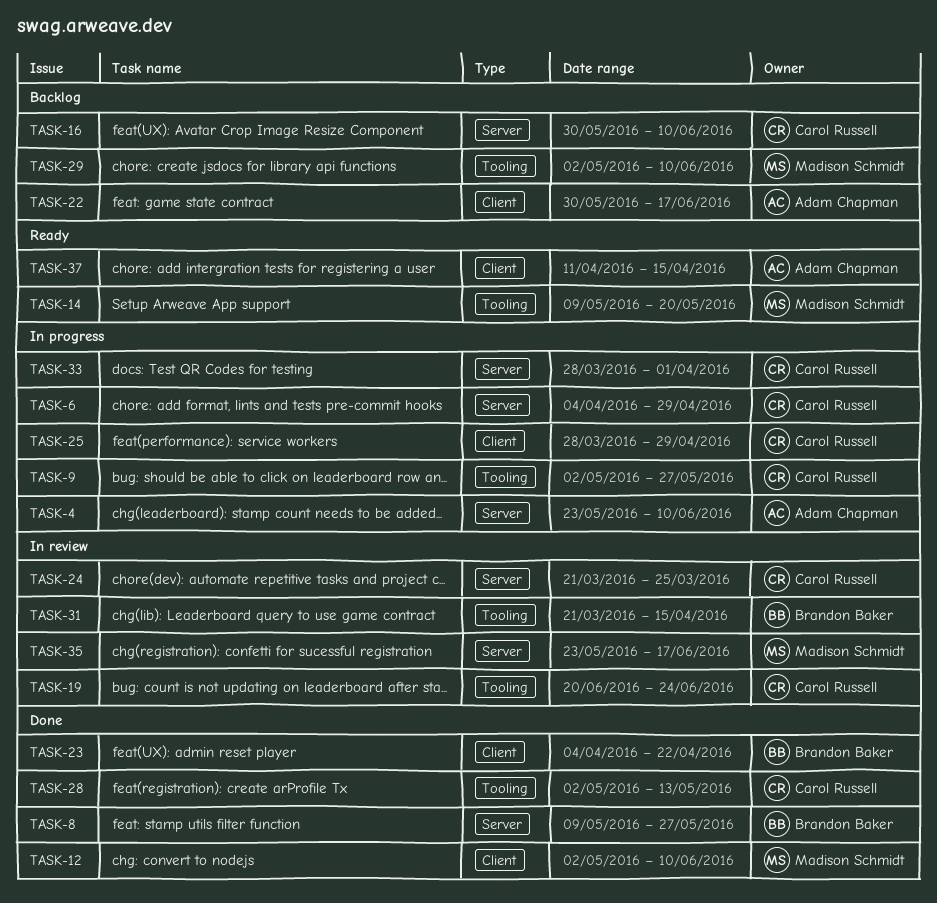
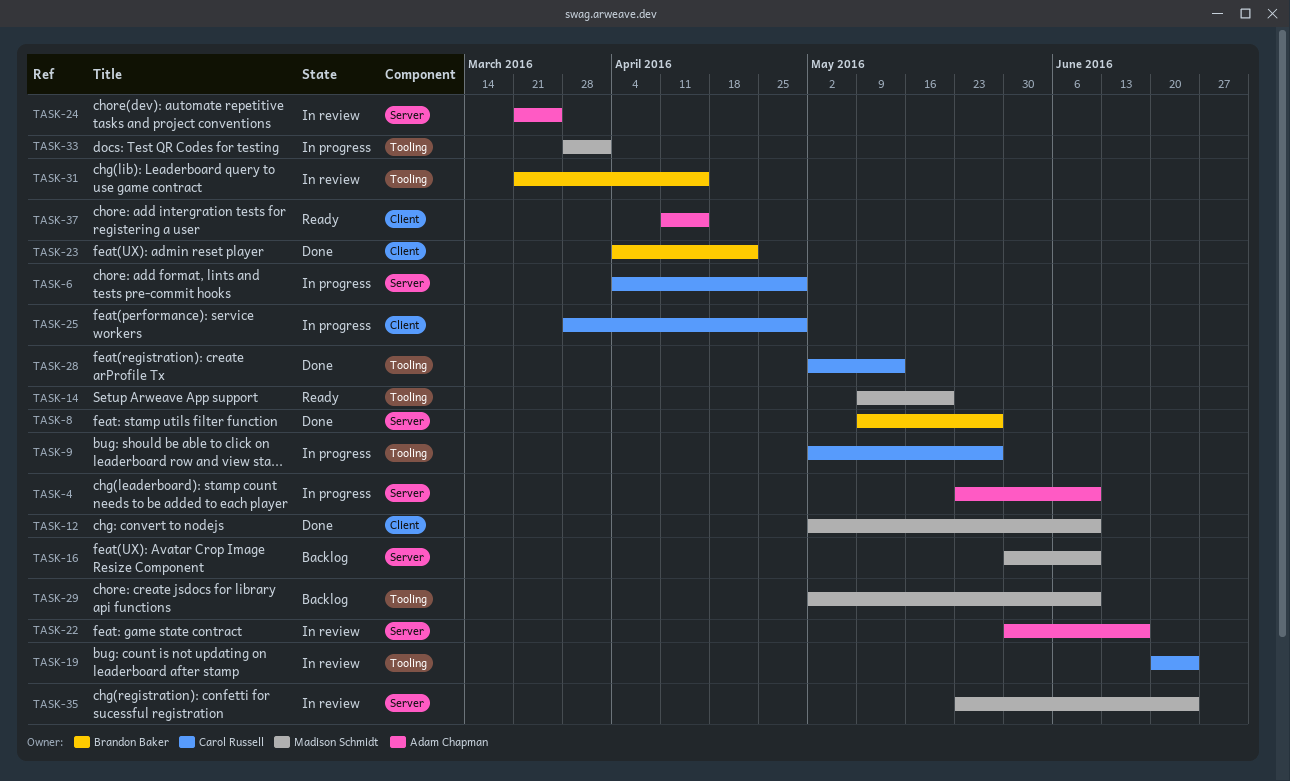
TASK-16, owner: Carol Russell -> Madison Schmidt
TASK-22, status: Backlog -> In review
TASK-22, label: Client -> Server
TASK-24, owner: Carol Russell -> Adam Chapman
TASK-33, owner: Carol Russell -> Madison Schmidt
TASK-33, label: Server -> Tooling
TASK-35, due: Jun 17 -> Jun 24

